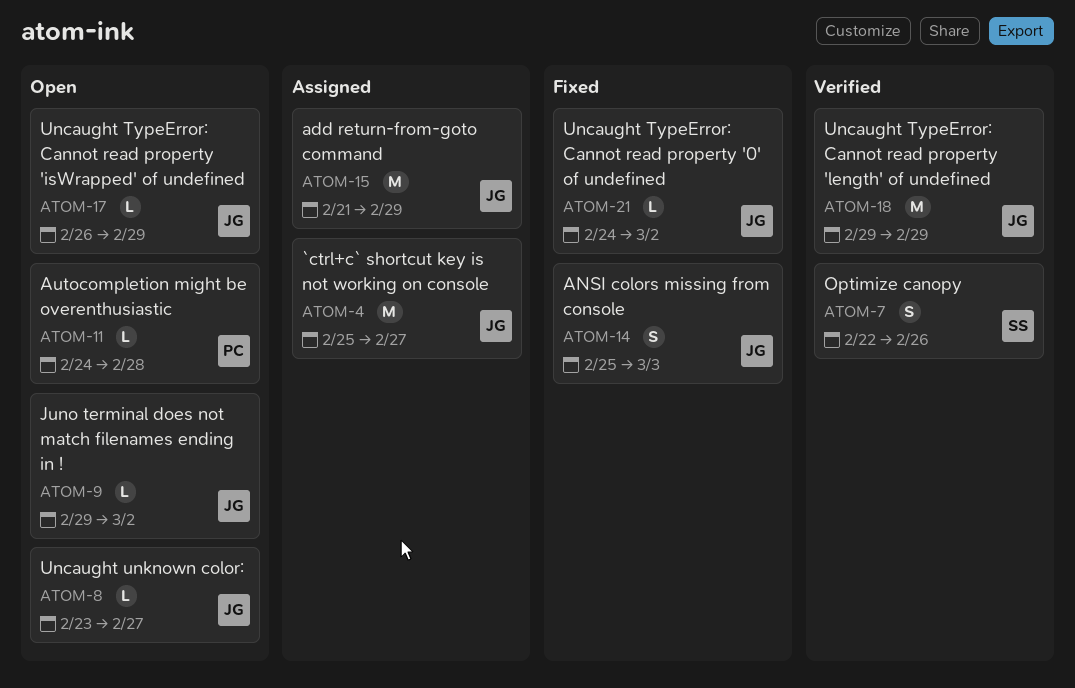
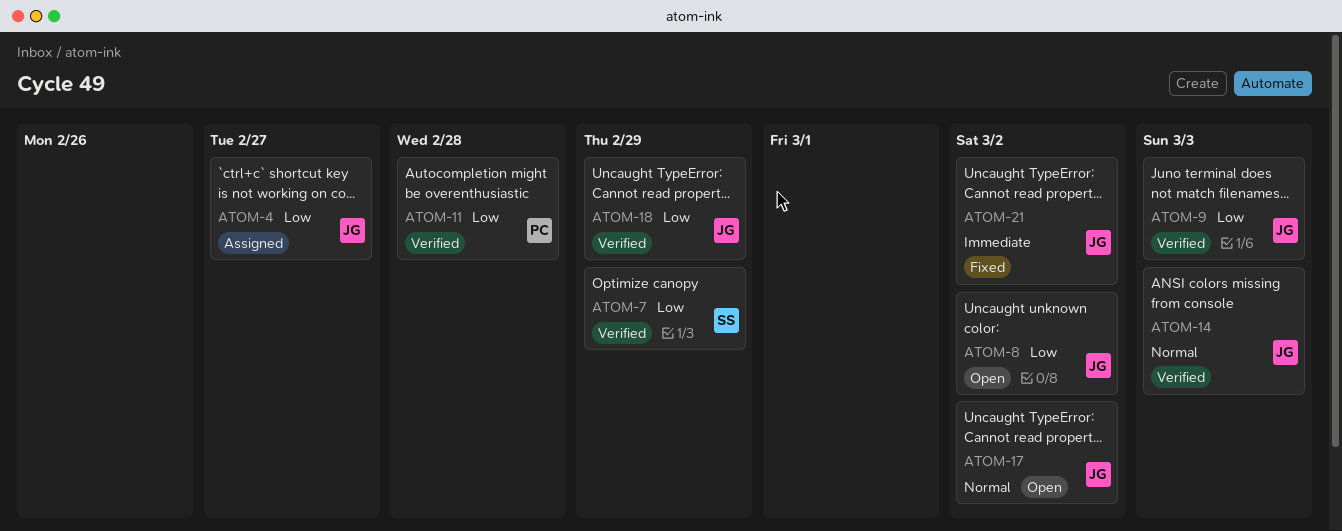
ATOM-7, due: Feb 26 -> Feb 29
ATOM-8, due: Feb 27 -> Mar 2
ATOM-9, status: Open -> Verified
ATOM-9, due: Mar 2 -> Mar 3
ATOM-11, status: Open -> Verified
ATOM-14, status: Fixed -> Verified
ATOM-15: present -> none
ATOM-17, due: Feb 29 -> Mar 2

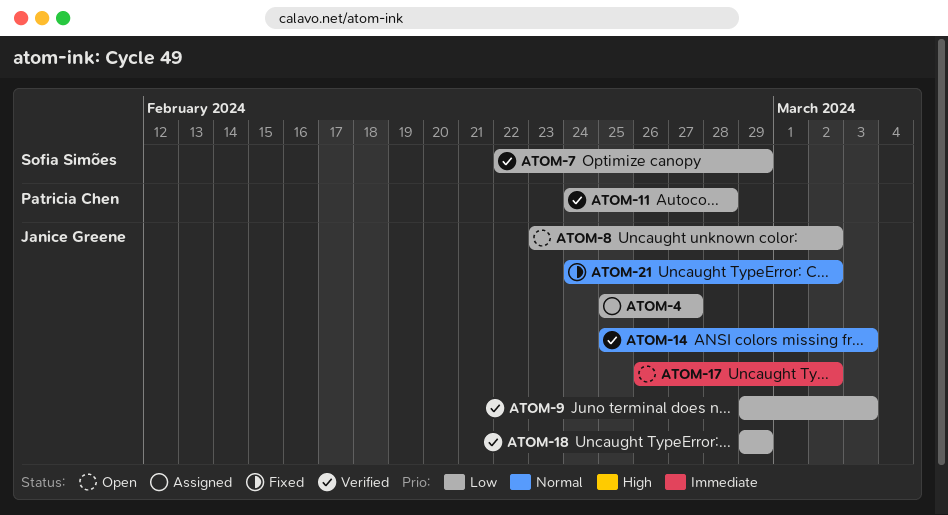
ATOM-17, priority: Normal -> Immediate
ATOM-21, priority: Immediate -> Normal

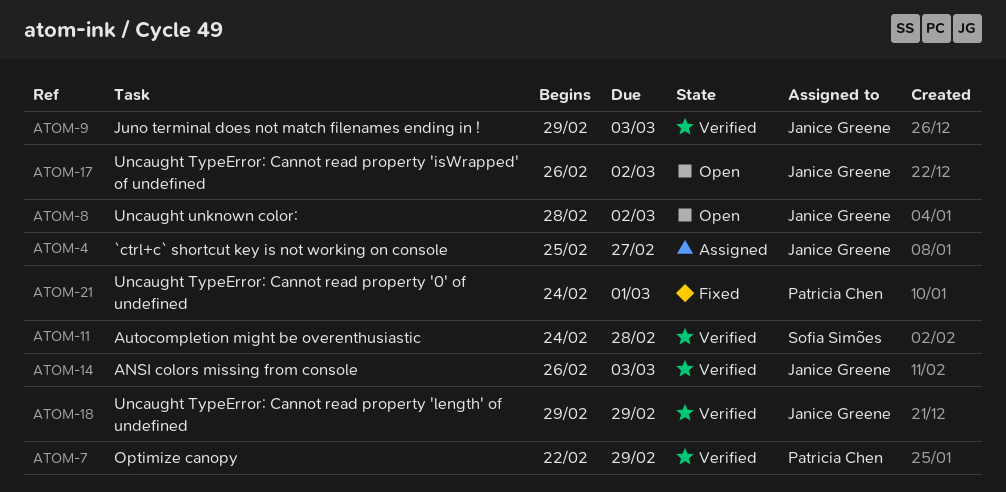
ATOM-7, owner: Sofia Simões -> Patricia Chen
ATOM-8, start: Feb 23 -> Feb 28
ATOM-11, owner: Patricia Chen -> Sofia Simões
ATOM-14, start: Feb 25 -> Feb 26
ATOM-21, owner: Janice Greene -> Patricia Chen
ATOM-21, due: Mar 2 -> Mar 1

